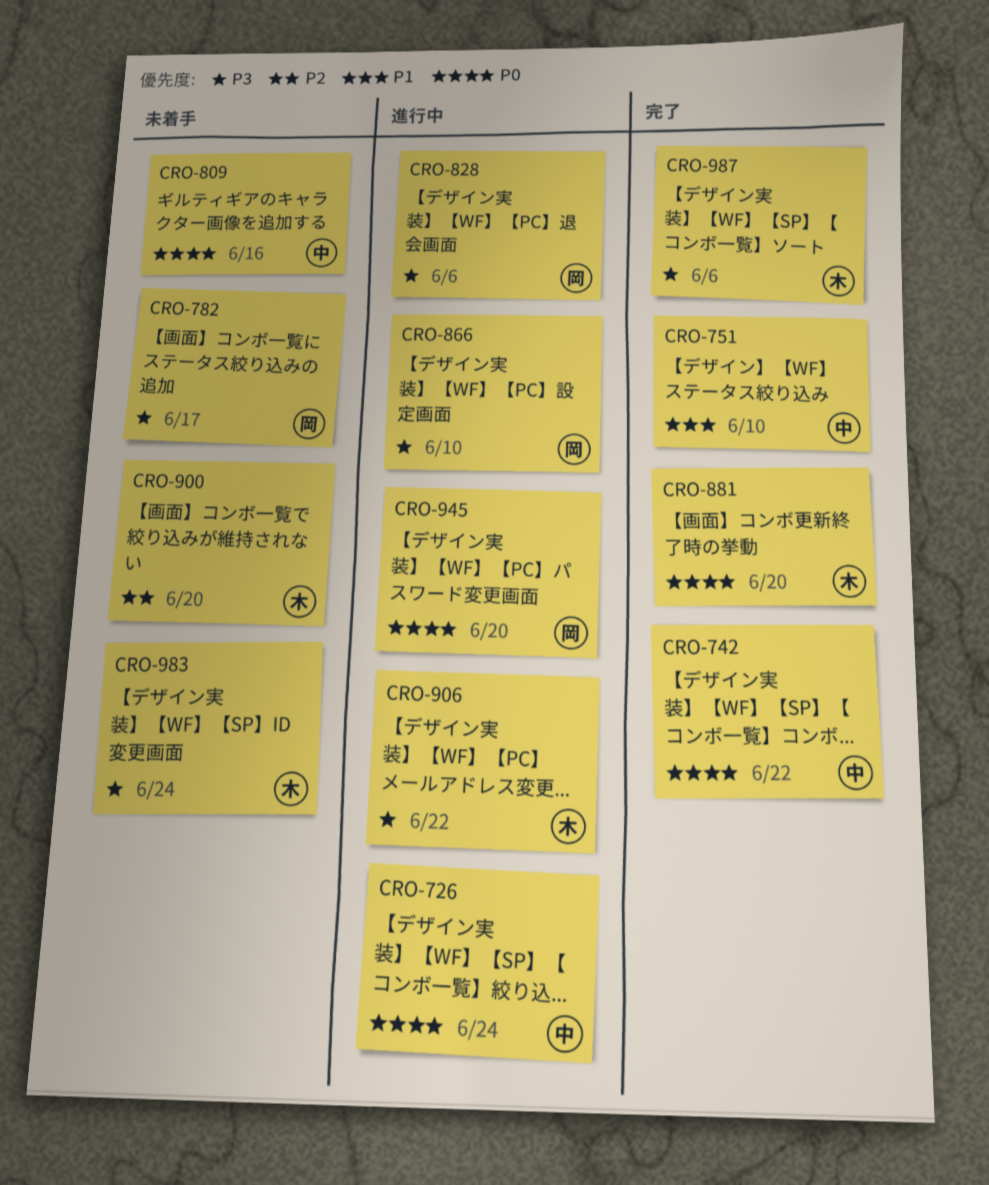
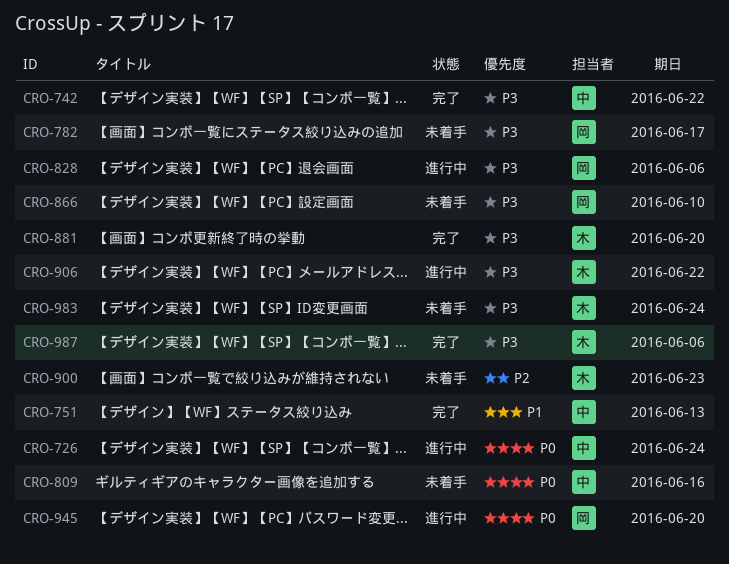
CRO-742, priority: P0 -> P3
CRO-751, due: Jun 10 -> Jun 13
CRO-866, status: 進行中 -> 未着手
CRO-881, priority: P0 -> P3
CRO-900, due: Jun 20 -> Jun 23

